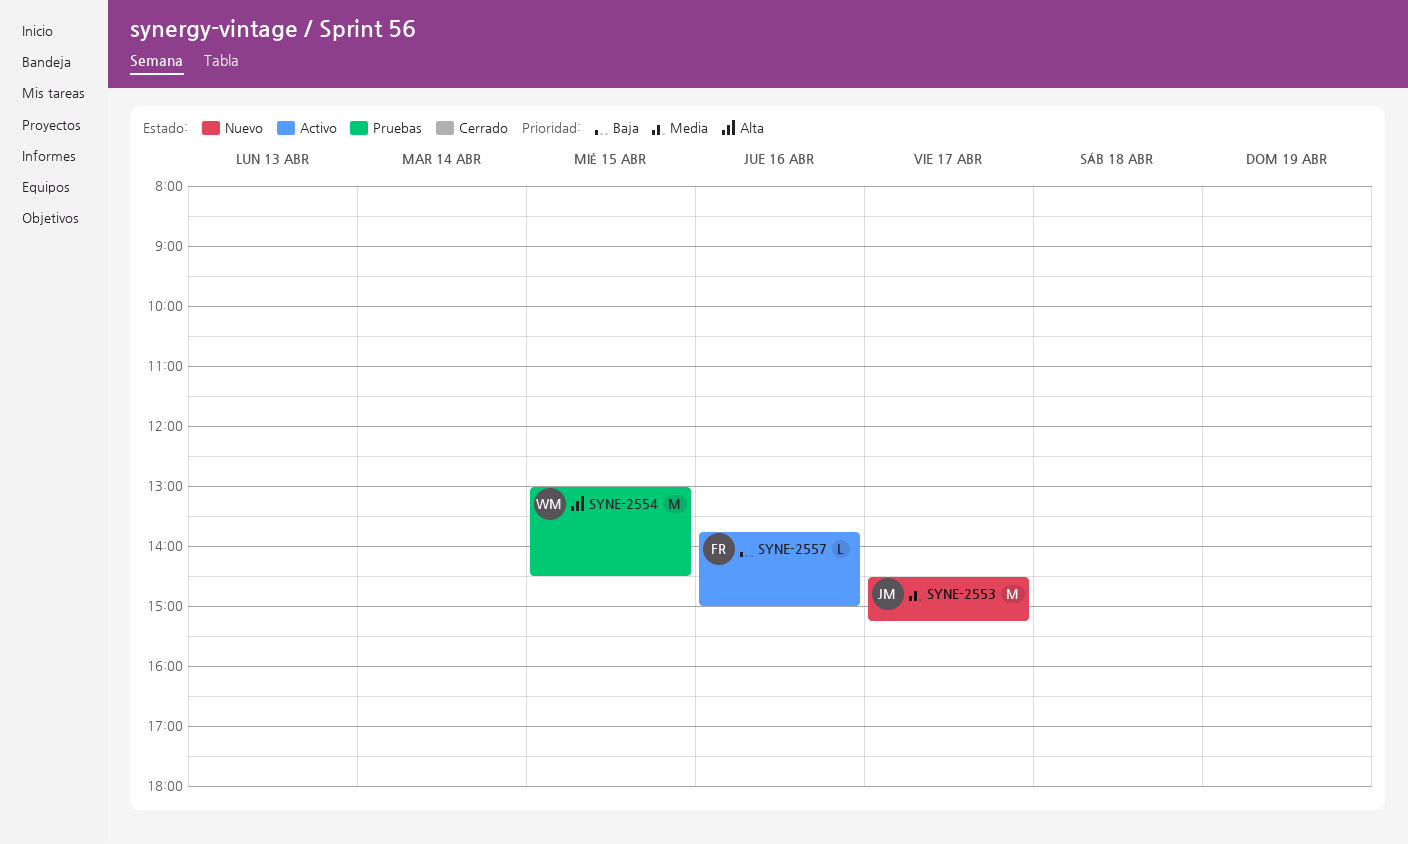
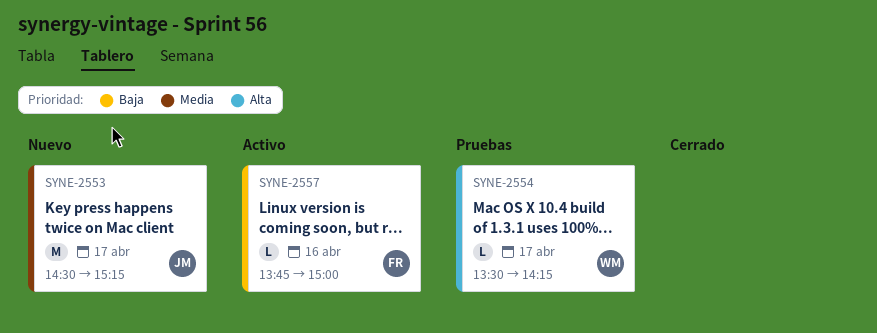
SYNE-2554, estimate: M -> L
SYNE-2554, day: Apr 15 -> Apr 17
SYNE-2554, begins: 13:00 -> 13:30
SYNE-2554, ends: 14:30 -> 14:15

